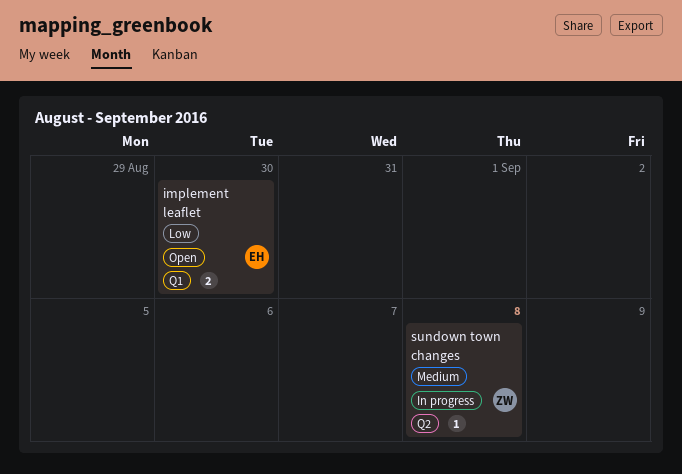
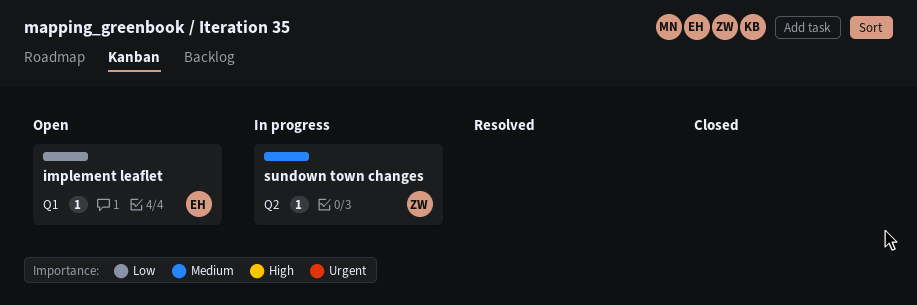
implement leaflet, estimate: 2 -> 1

